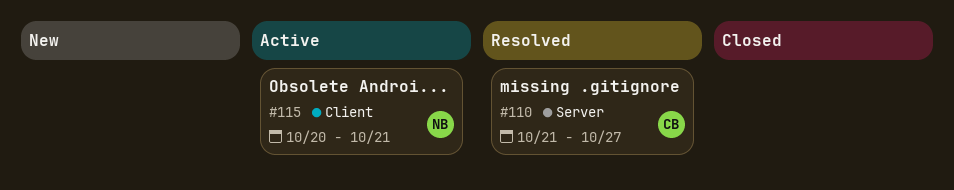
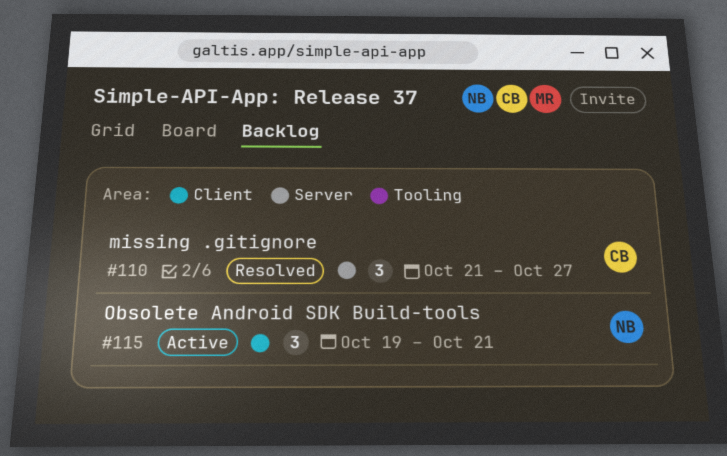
#115, start: Oct 20 -> Oct 19

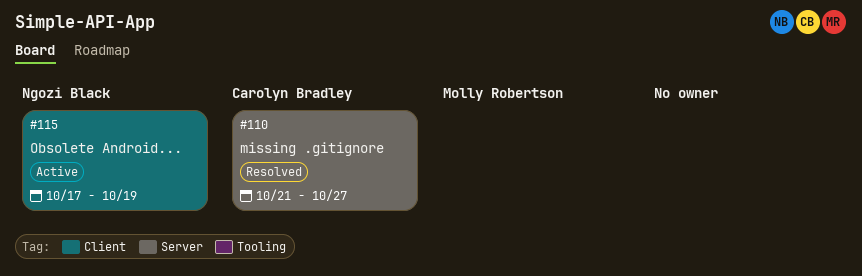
#115, start: Oct 19 -> Oct 17
#115, due: Oct 21 -> Oct 19

